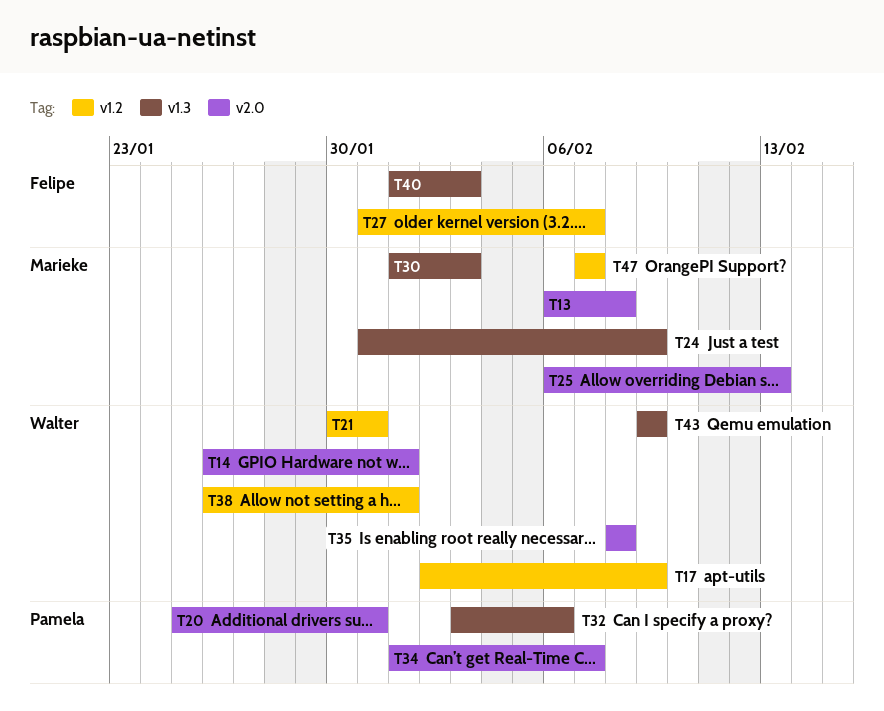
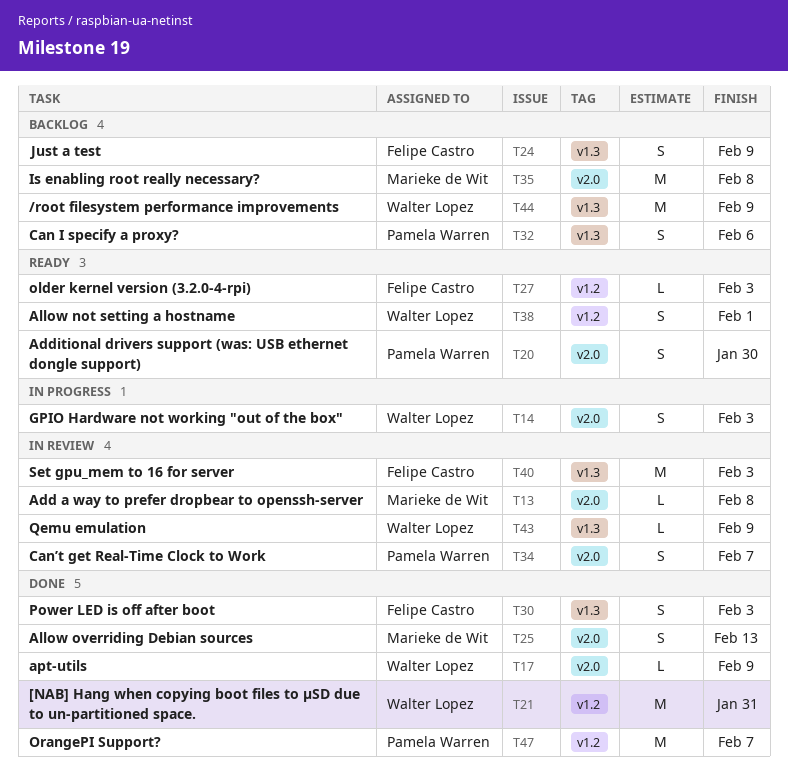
T14, due: Feb 1 -> Feb 3
T17, label: v1.2 -> v2.0
T20, due: Jan 31 -> Jan 30
T24, owner: Marieke de Wit -> Felipe Castro
T27, due: Feb 7 -> Feb 3
T30, owner: Marieke de Wit -> Felipe Castro
T35, owner: Walter Lopez -> Marieke de Wit
T44: none -> present
T47, owner: Marieke de Wit -> Pamela Warren

